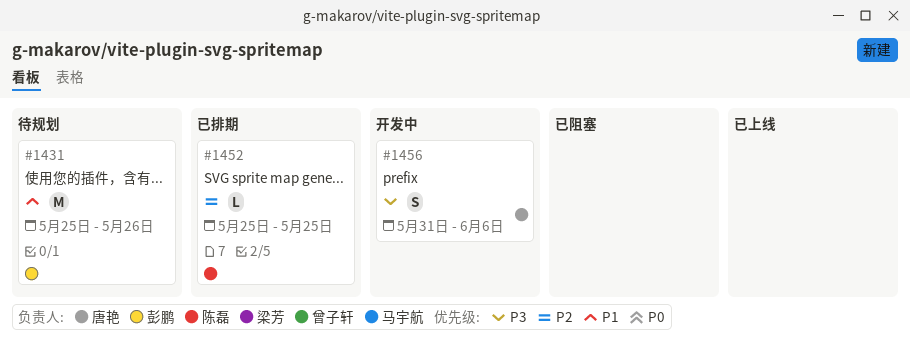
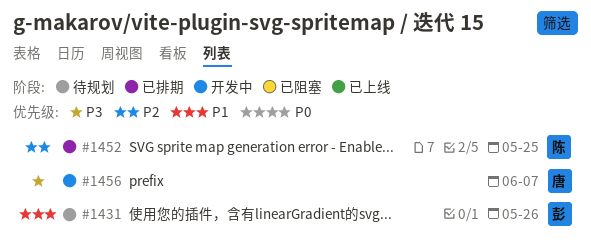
#1456, due: Jun 6 -> Jun 7

